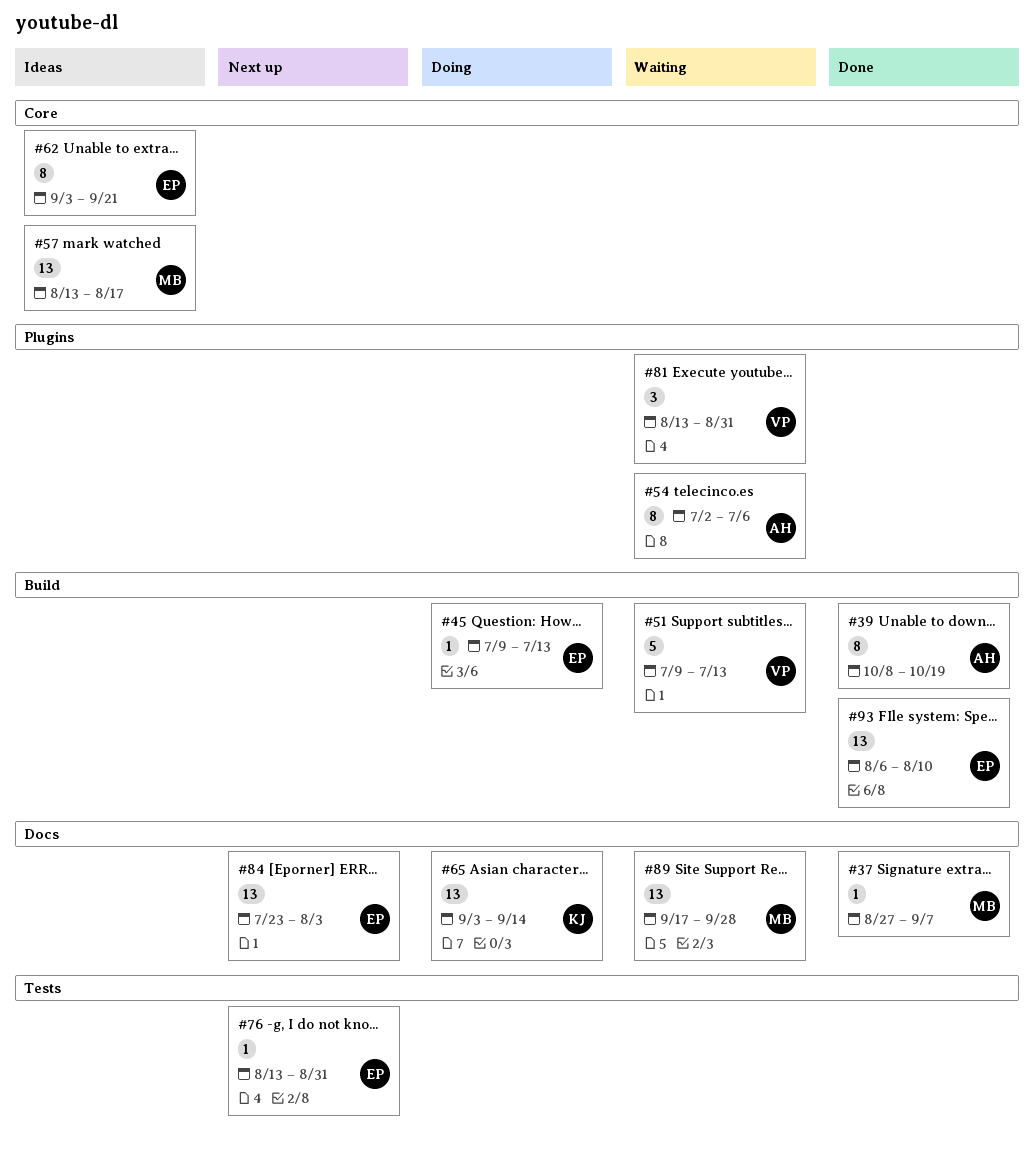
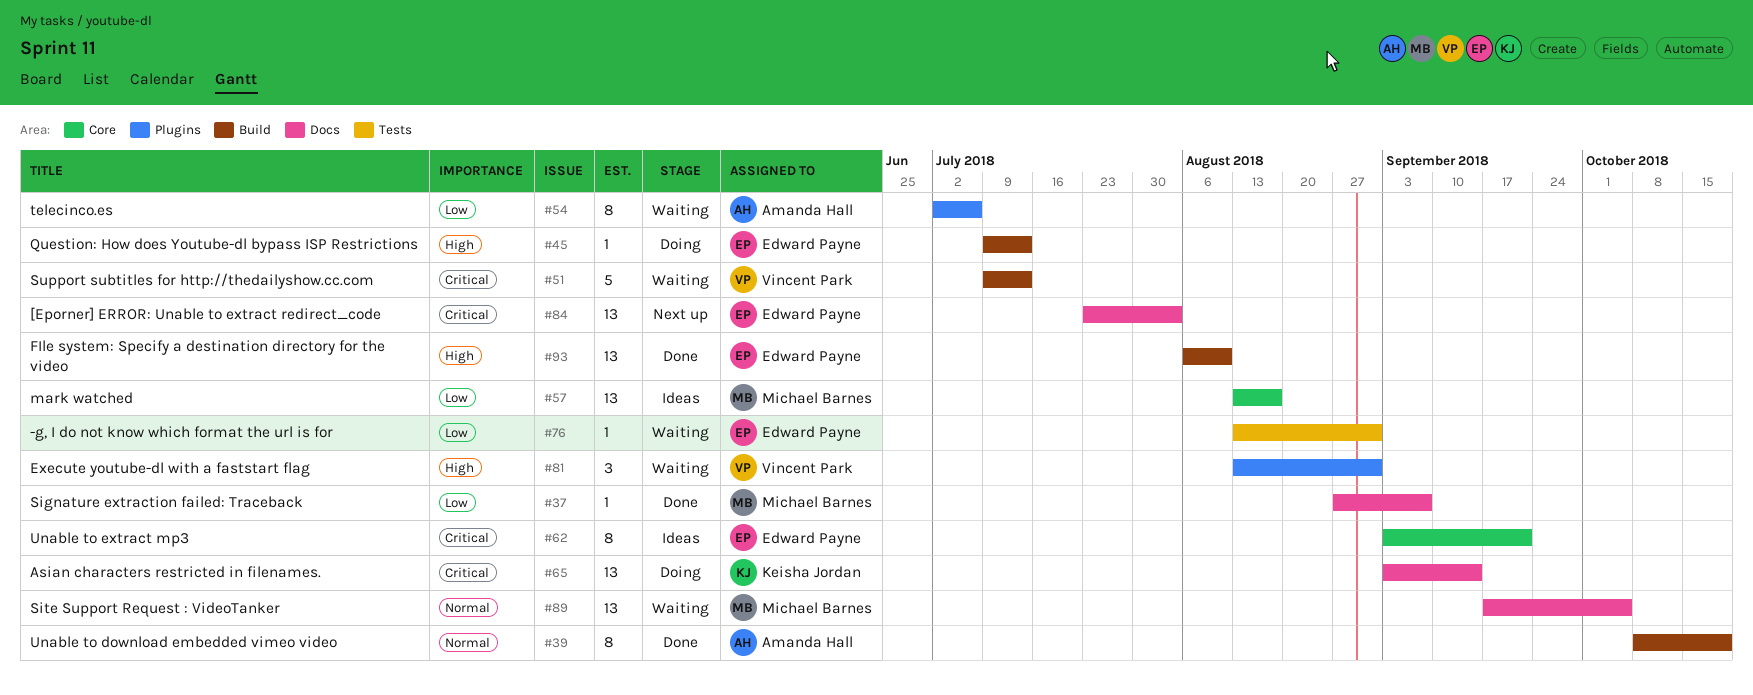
#76, status: Next up -> Waiting
#89, due: Sep 28 -> Oct 5

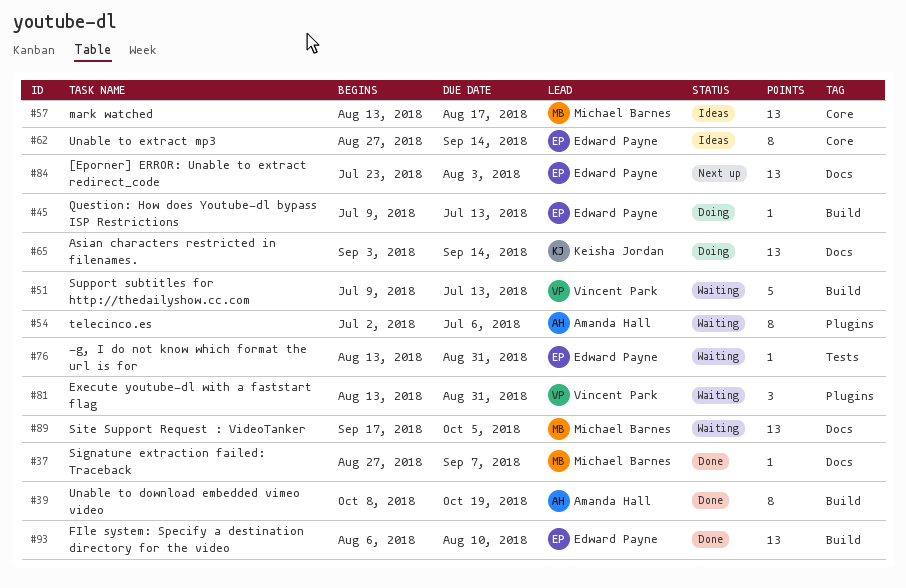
#62, start: Sep 3 -> Aug 27
#62, due: Sep 21 -> Sep 14

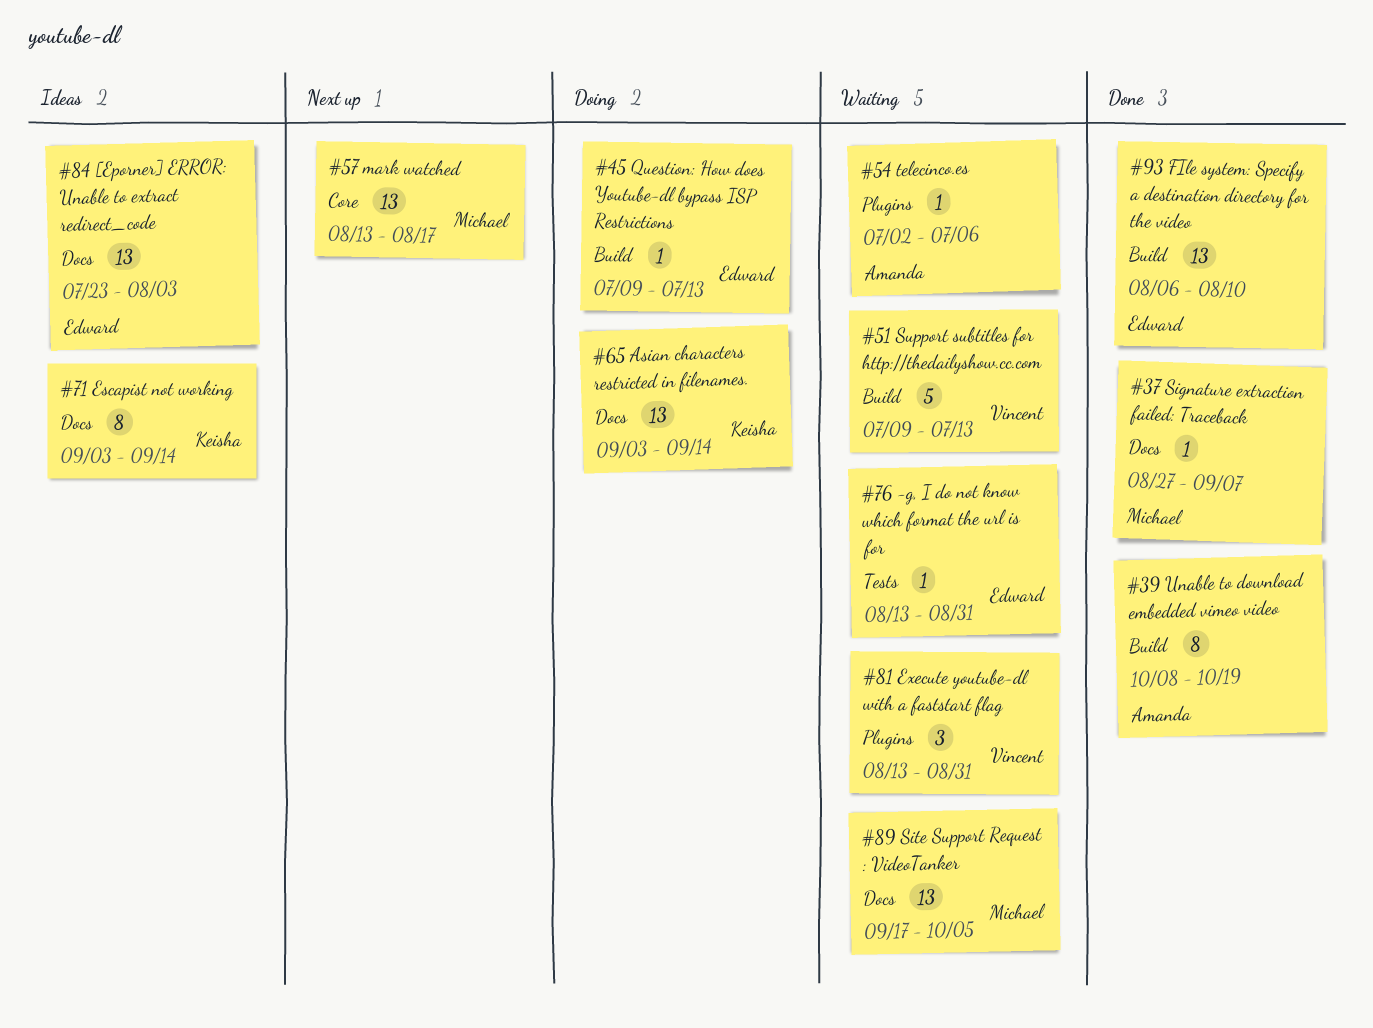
#54, estimate: 8 -> 1
#57, status: Ideas -> Next up
#62: present -> none
#71: none -> present
#84, status: Next up -> Ideas

